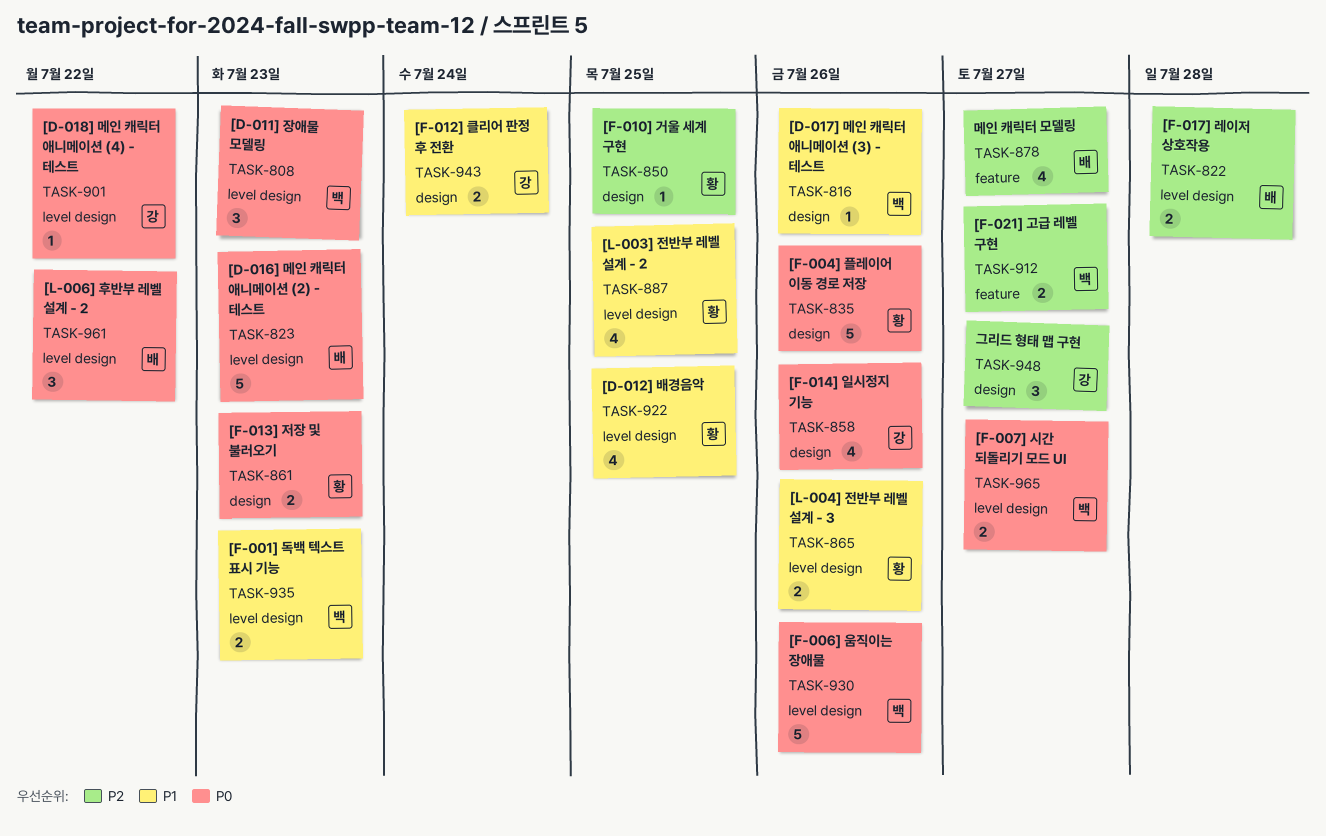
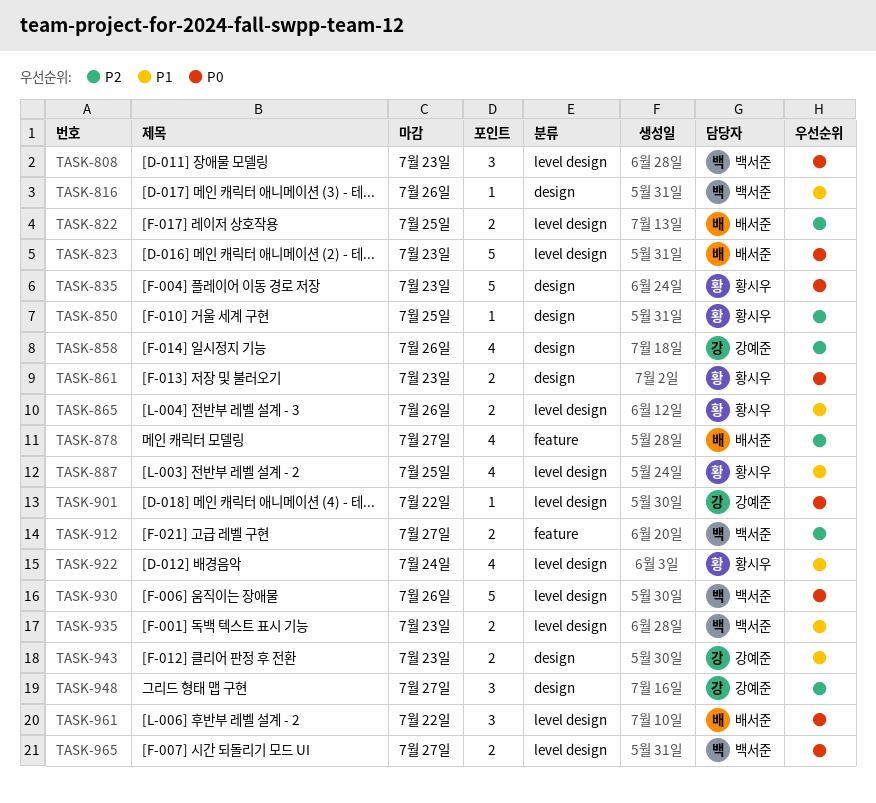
TASK-822, due: Jul 28 -> Jul 25
TASK-835, due: Jul 26 -> Jul 23
TASK-858, priority: P0 -> P2
TASK-922, due: Jul 25 -> Jul 24
TASK-943, due: Jul 24 -> Jul 23

